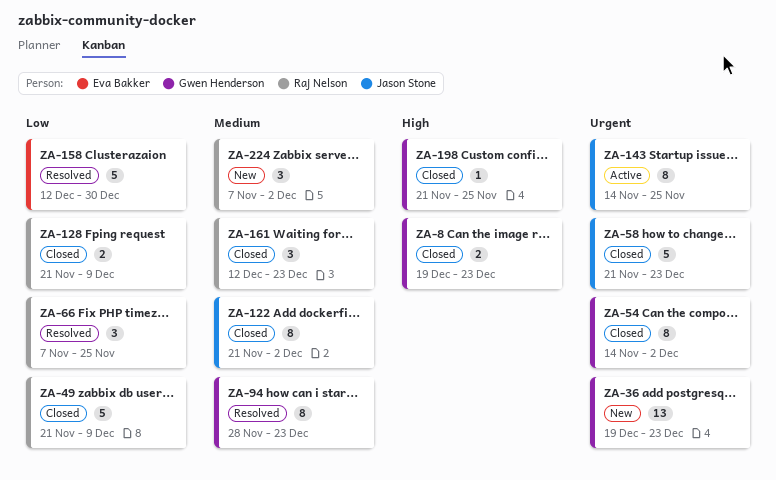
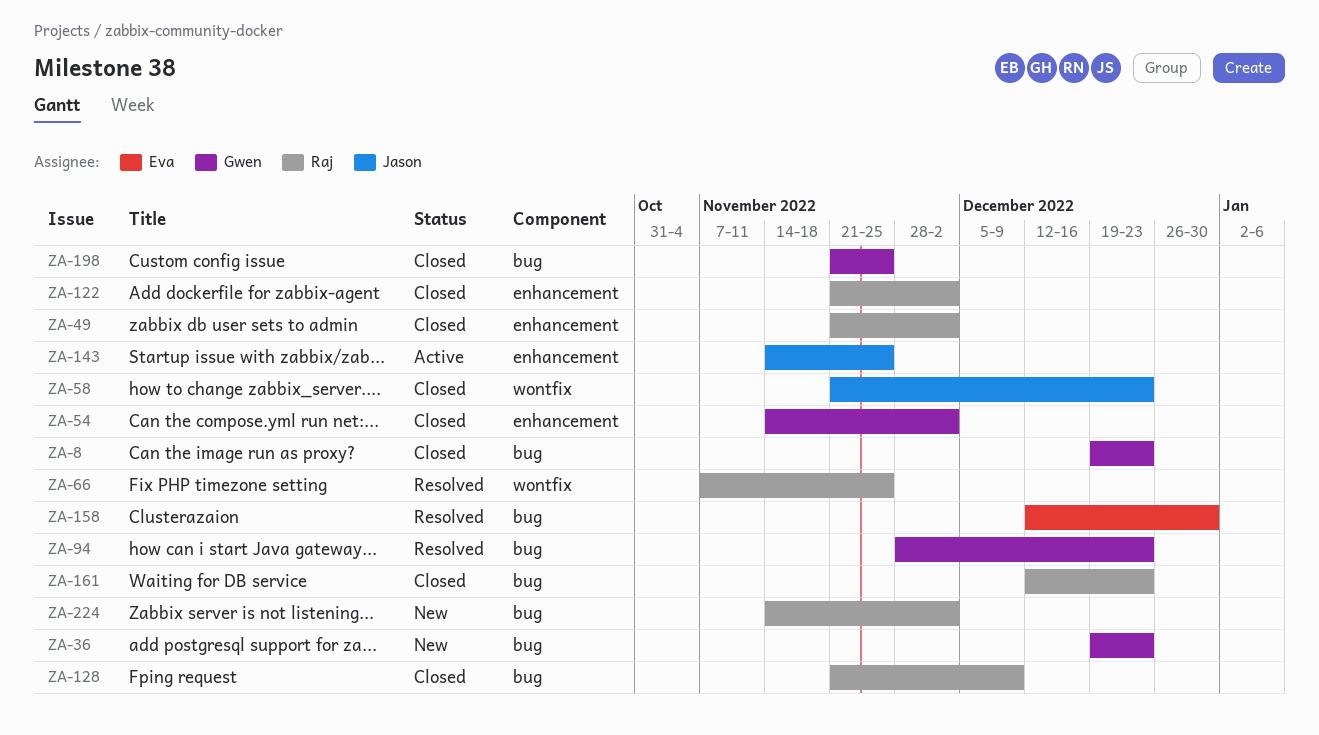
ZA-49, due: Dec 9 -> Dec 2
ZA-122, owner: Jason Stone -> Raj Nelson
ZA-224, start: Nov 7 -> Nov 14

